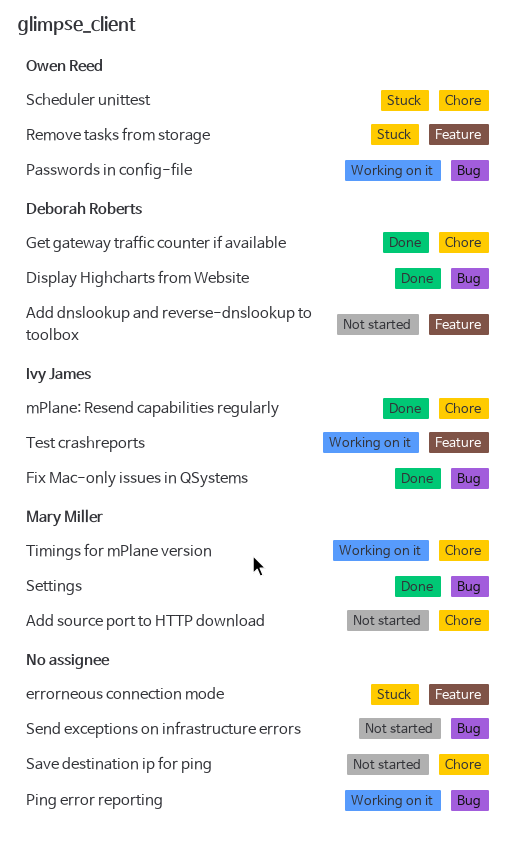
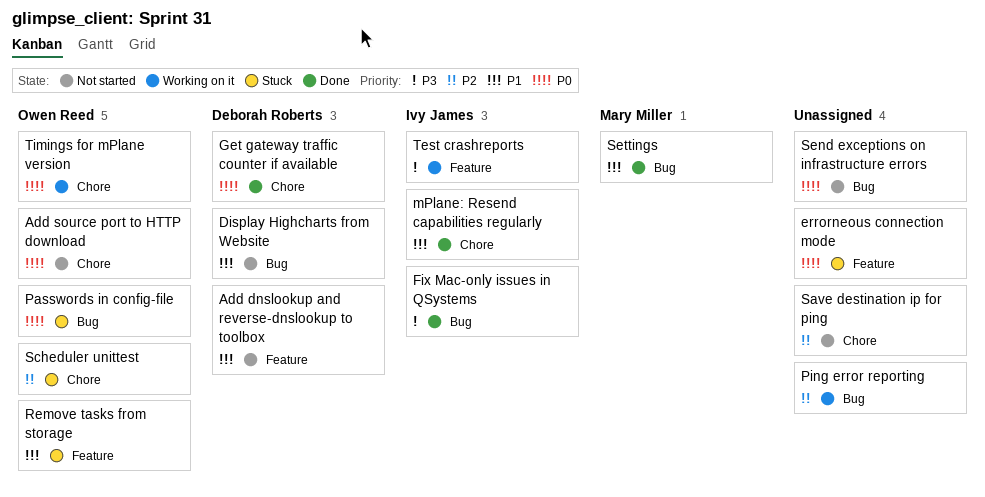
Add source port to HTTP download, owner: Mary Miller -> Owen Reed
Display Highcharts from Website, status: Done -> Not started
Passwords in config-file, status: Working on it -> Stuck
Timings for mPlane version, owner: Mary Miller -> Owen Reed

